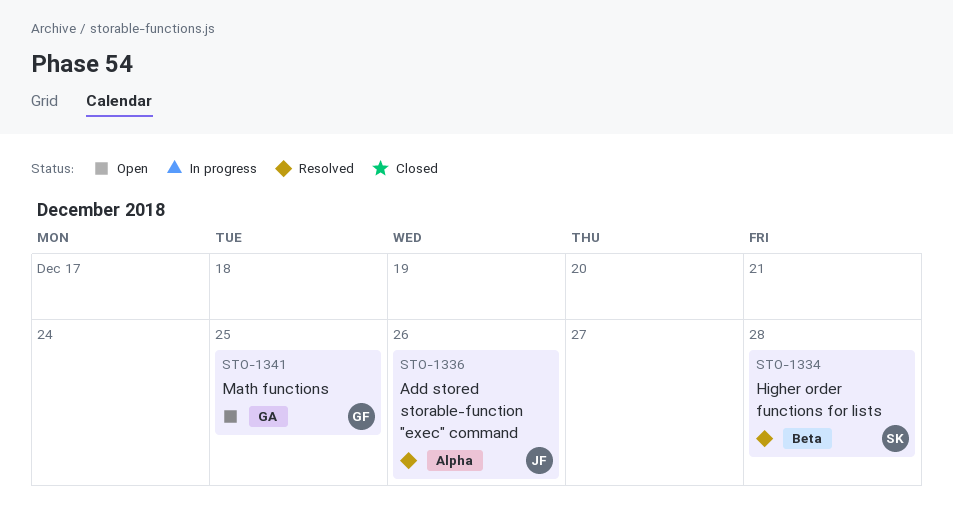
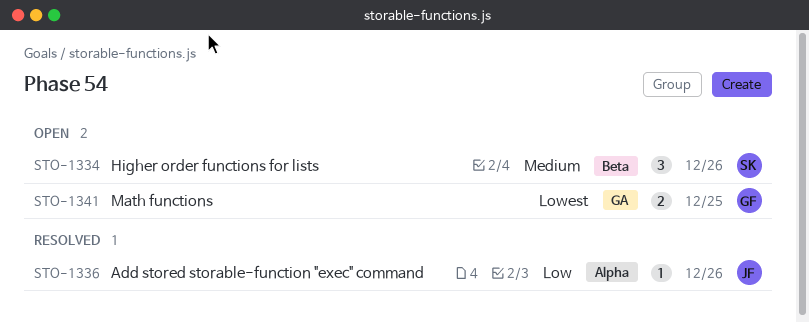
STO-1334, status: Resolved -> Open
STO-1334, due: Dec 28 -> Dec 26

